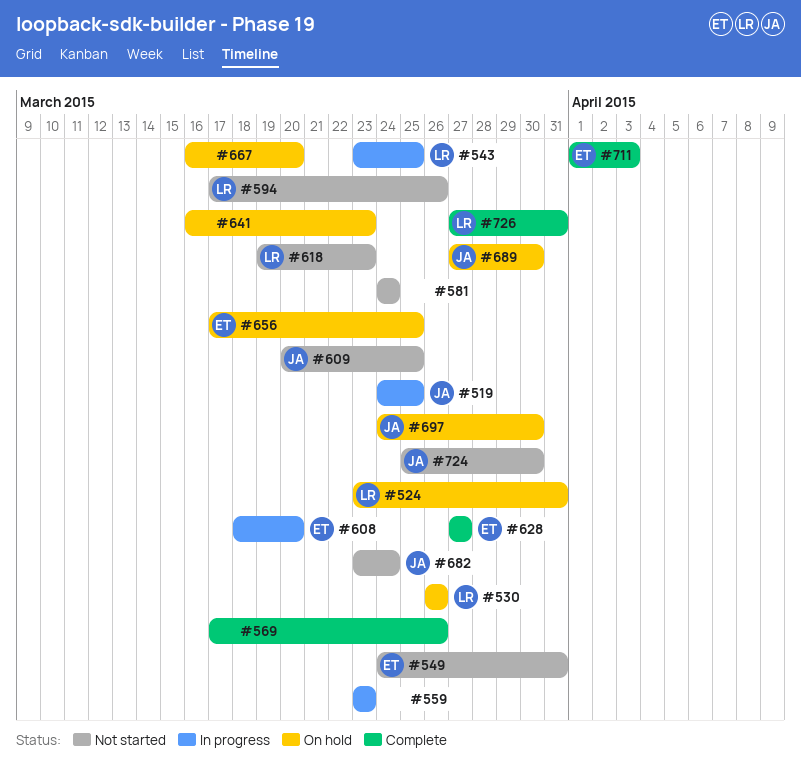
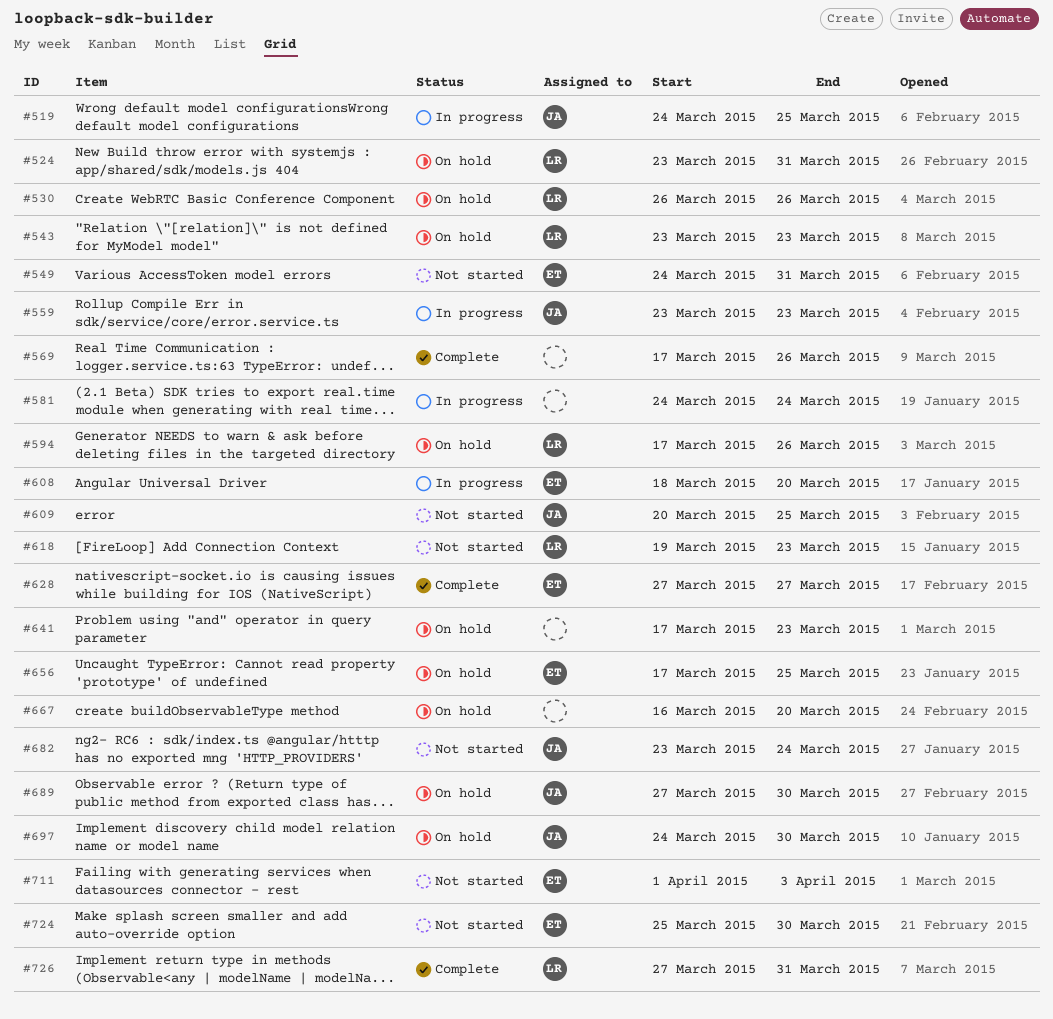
#543, status: In progress -> On hold
#543, due: Mar 25 -> Mar 23
#559, owner: none -> JA
#581, status: Not started -> In progress
#594, status: Not started -> On hold
#641, start: Mar 16 -> Mar 17
#711, status: Complete -> Not started
#724, owner: JA -> ET

